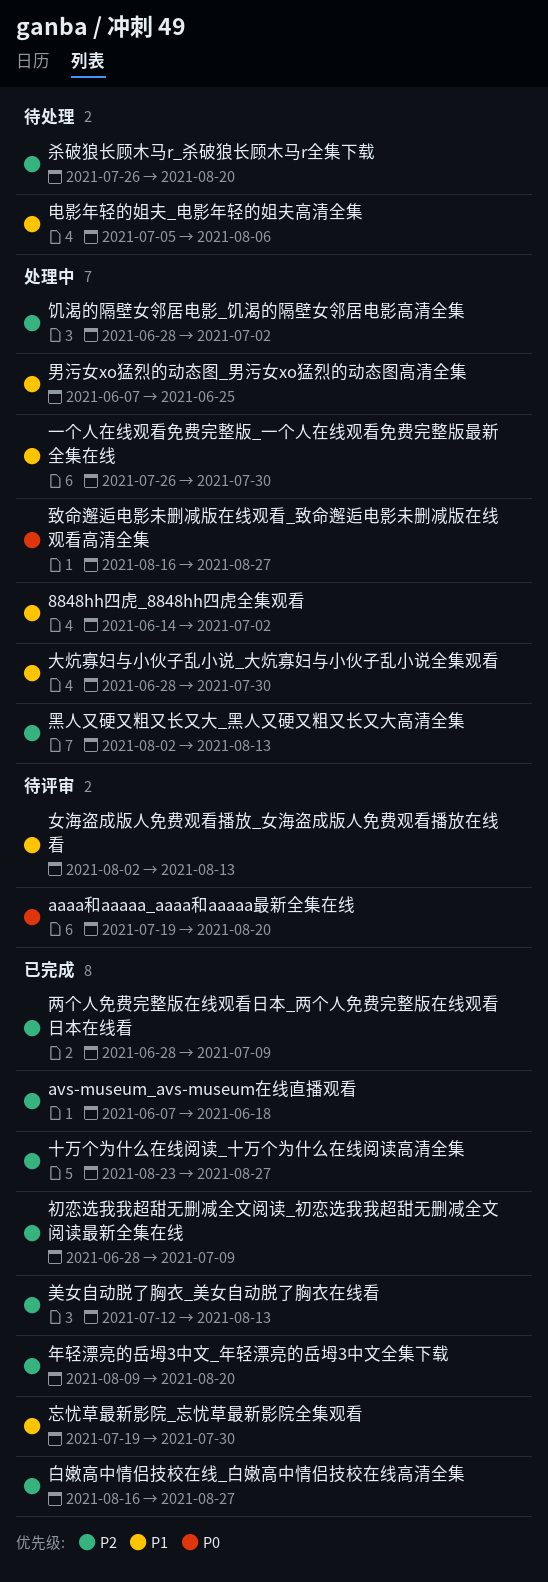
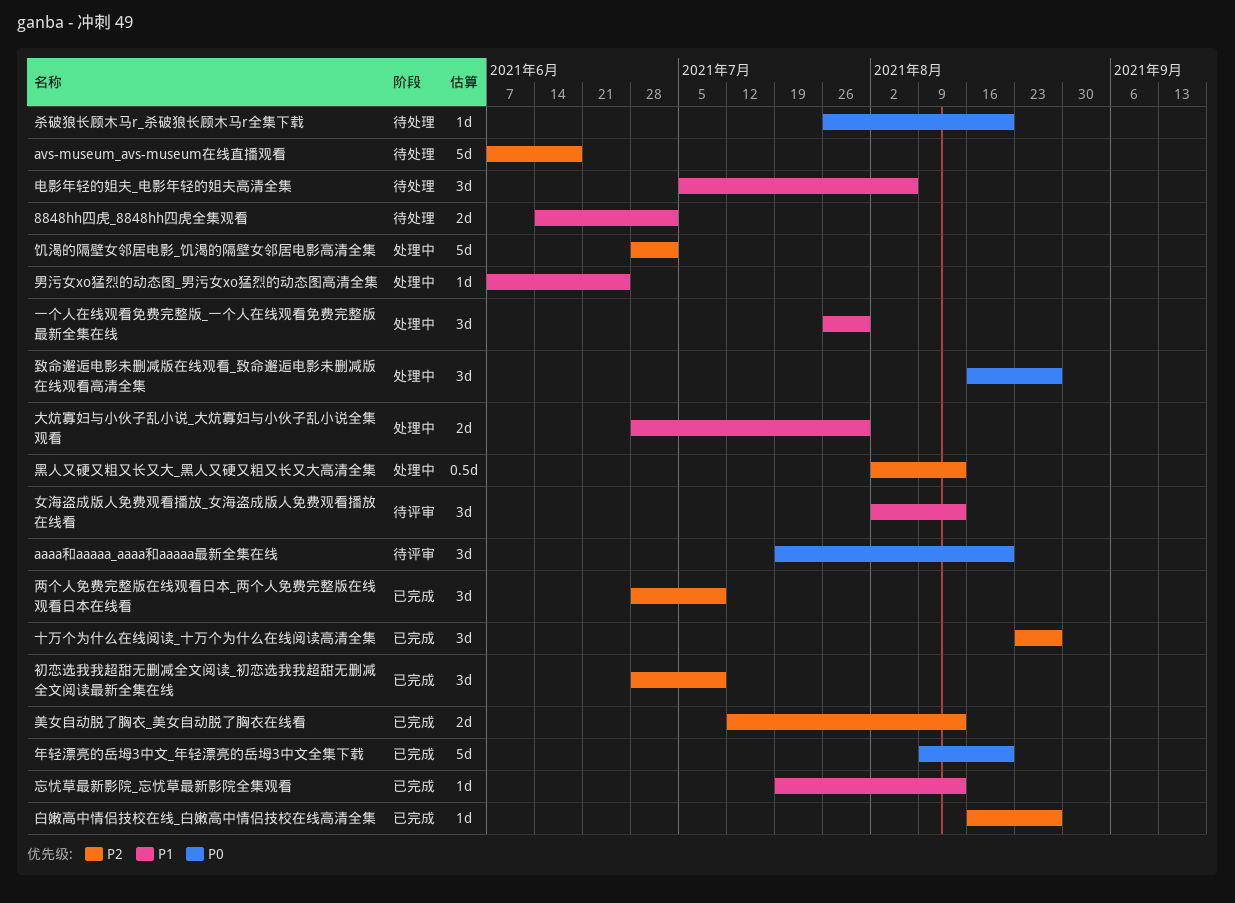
8848hh四虎_8848hh四虎全集观看, status: 处理中 -> 待处理
avs-museum_avs-museum在线直播观看, status: 已完成 -> 待处理
年轻漂亮的岳坶3中文_年轻漂亮的岳坶3中文全集下载, priority: P2 -> P0
忘忧草最新影院_忘忧草最新影院全集观看, due: Jul 30 -> Aug 13
杀破狼长顾木马r_杀破狼长顾木马r全集下载, priority: P2 -> P0

